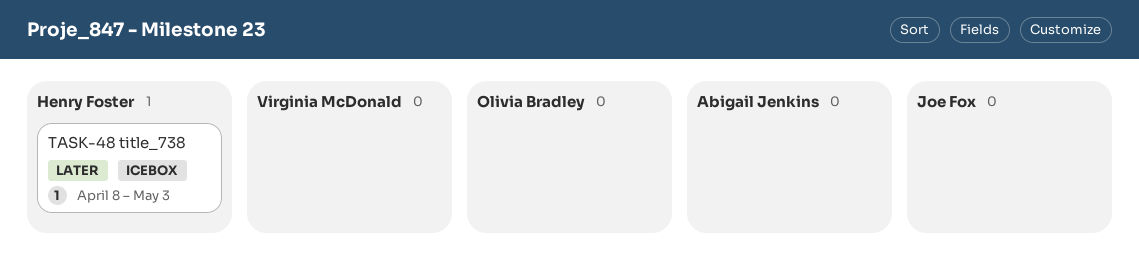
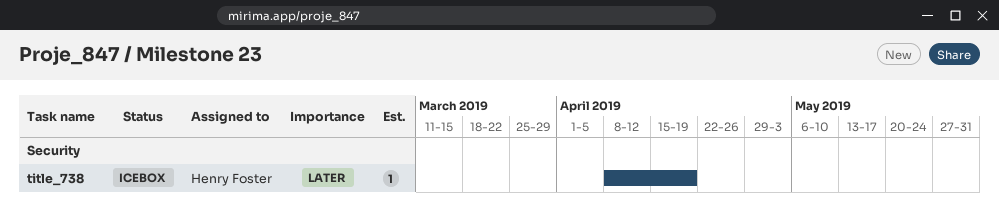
title_738, due: May 3 -> Apr 19

